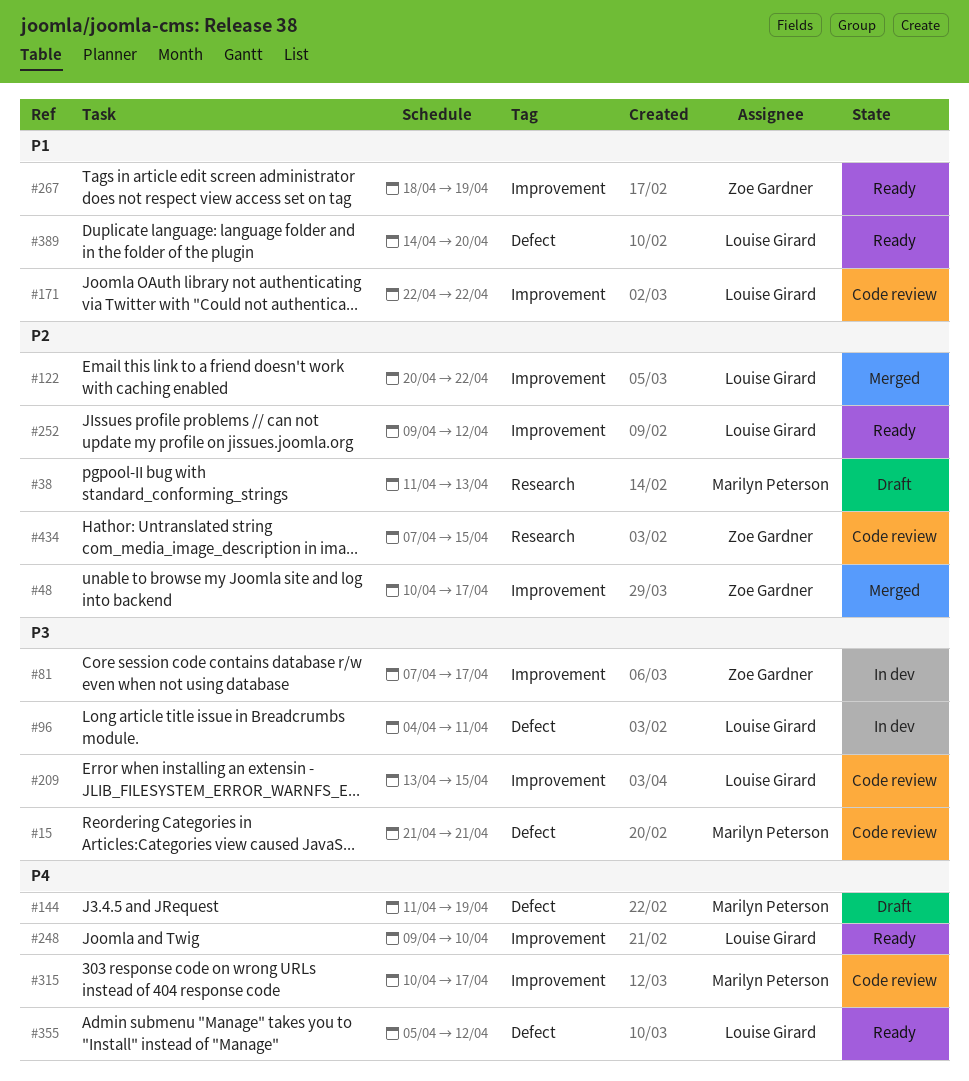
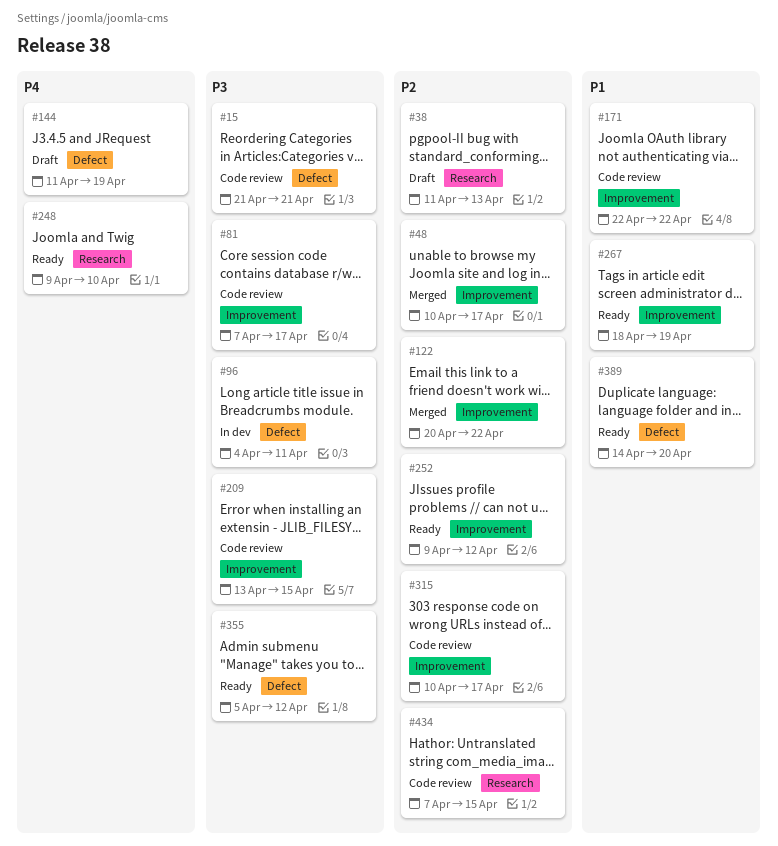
#81, status: In dev -> Code review
#248, label: Improvement -> Research
#315, priority: P4 -> P2
#355, priority: P4 -> P3

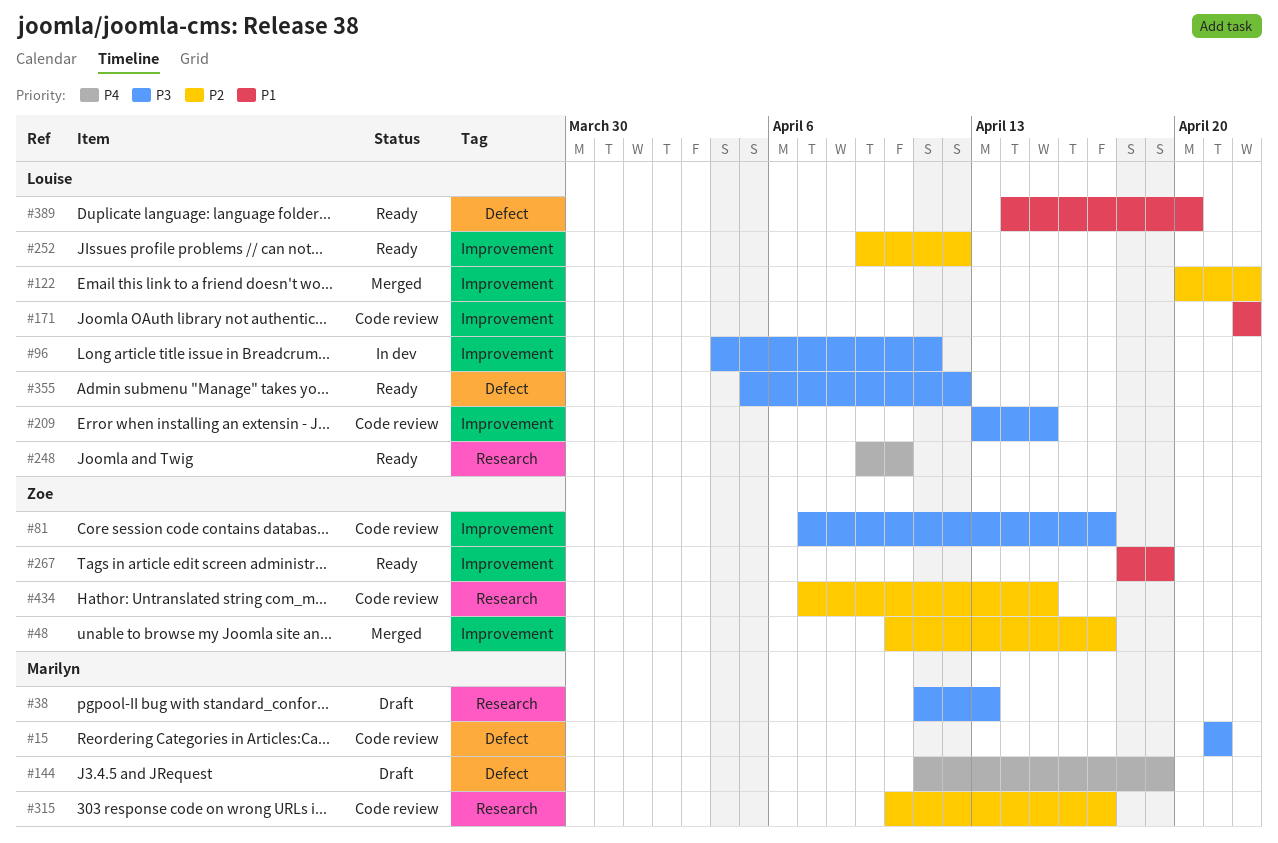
#38, priority: P2 -> P3
#96, label: Defect -> Improvement
#315, label: Improvement -> Research

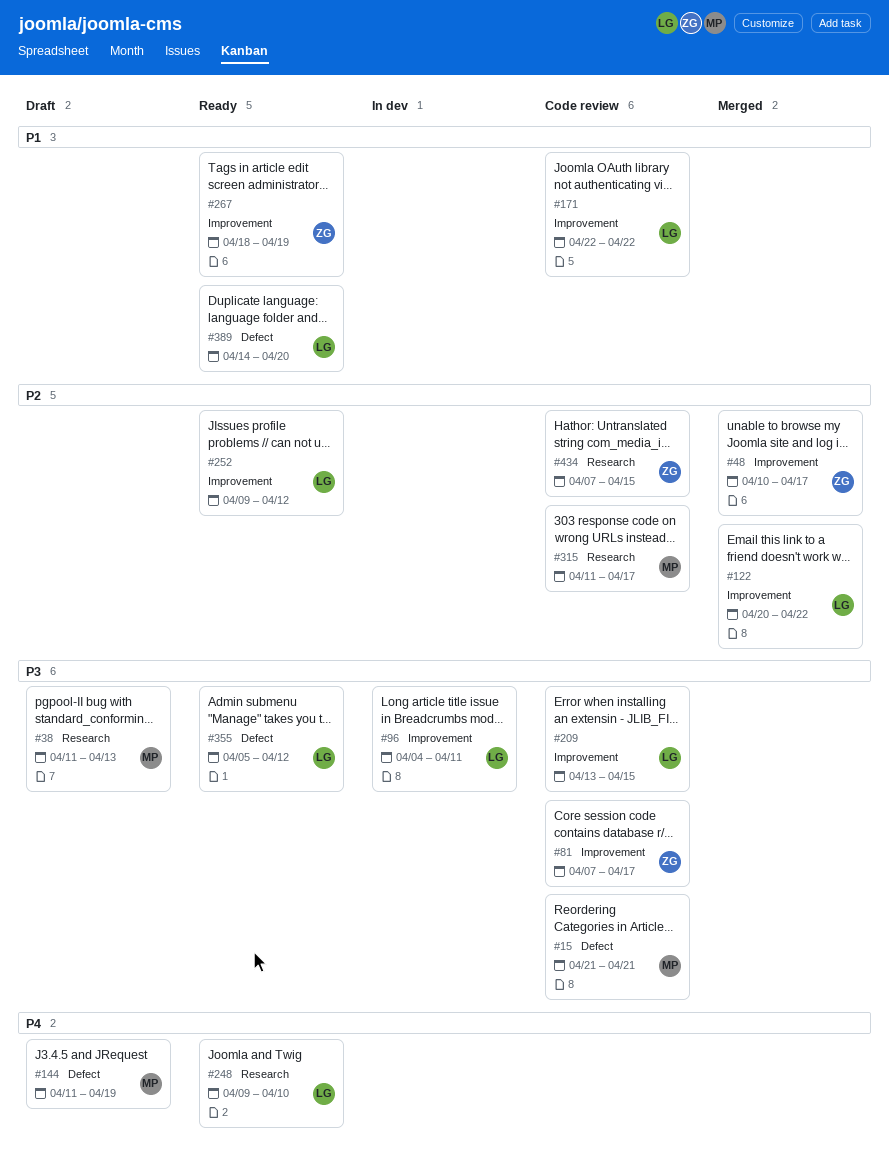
#315, start: Apr 10 -> Apr 11

